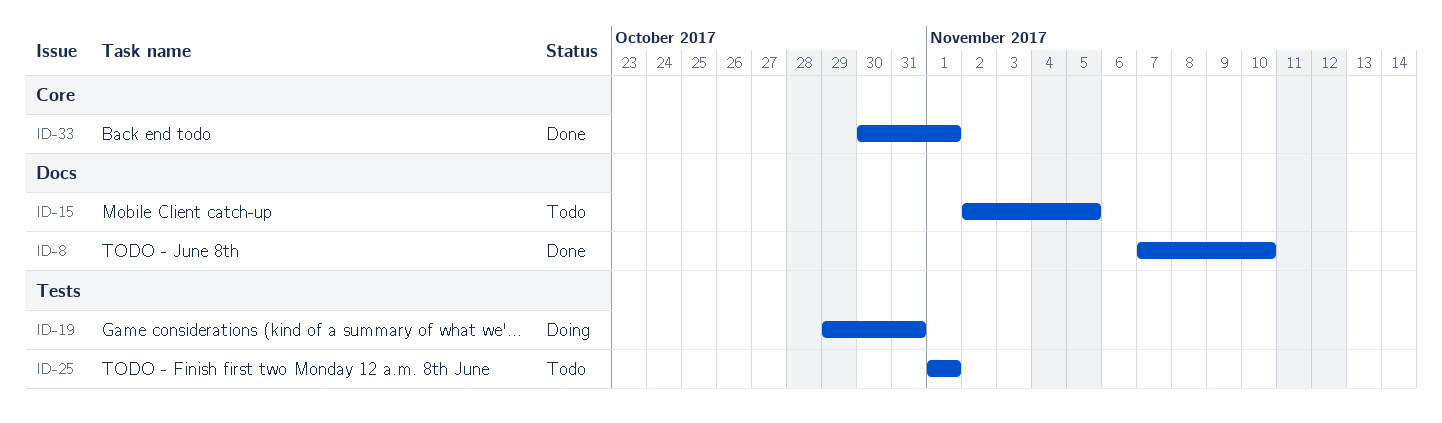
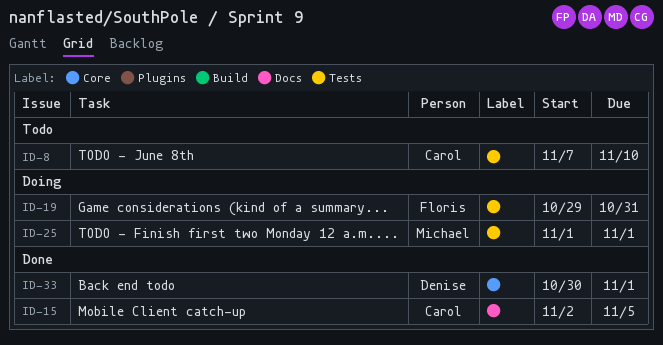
ID-8, status: Done -> Todo
ID-8, label: Docs -> Tests
ID-15, status: Todo -> Done
ID-25, status: Todo -> Doing

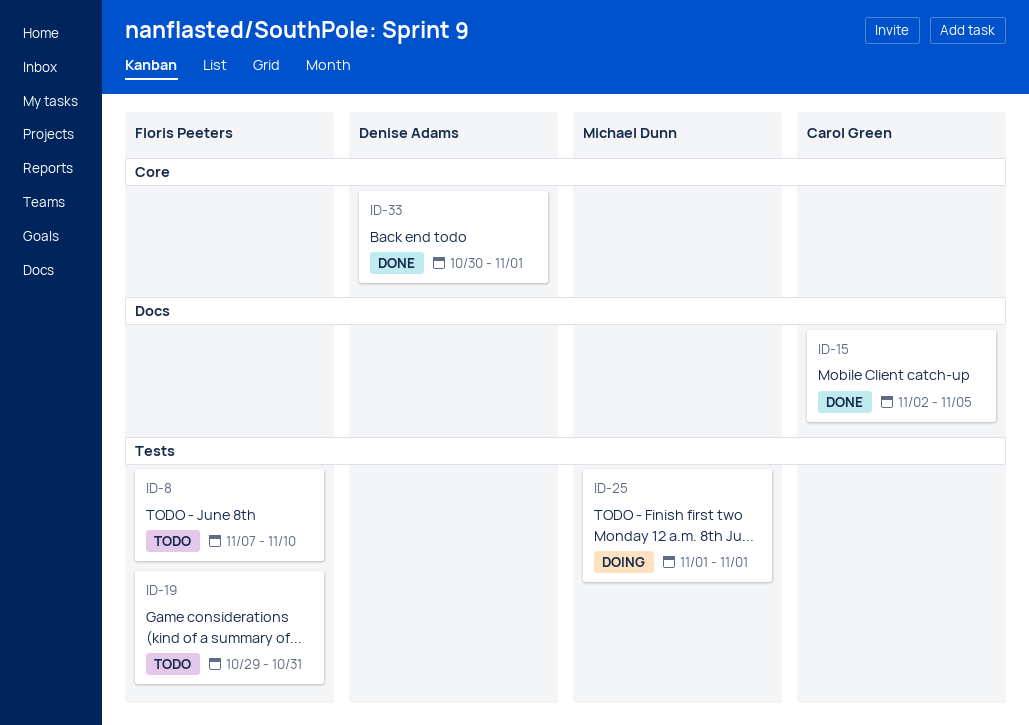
ID-8, owner: Carol Green -> Floris Peeters
ID-19, status: Doing -> Todo

